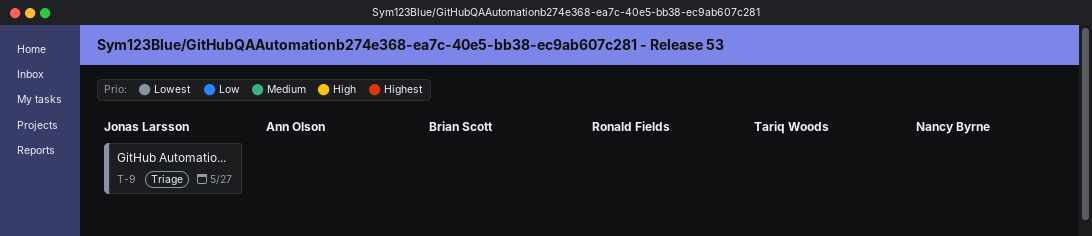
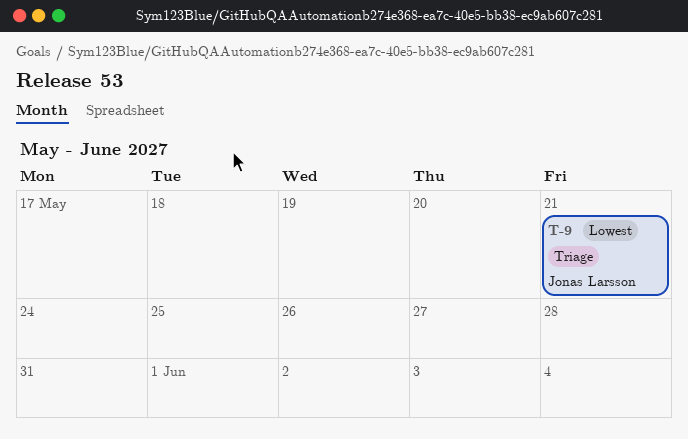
T-9, due: May 27 -> May 21

